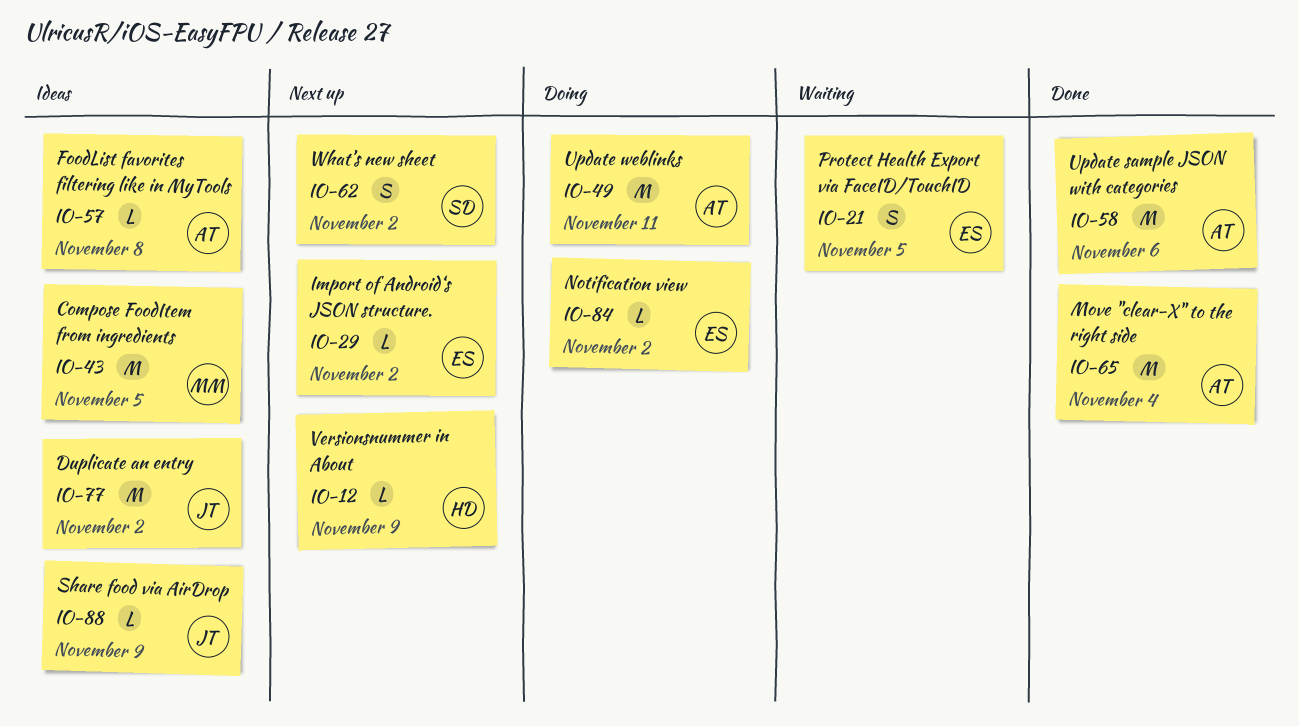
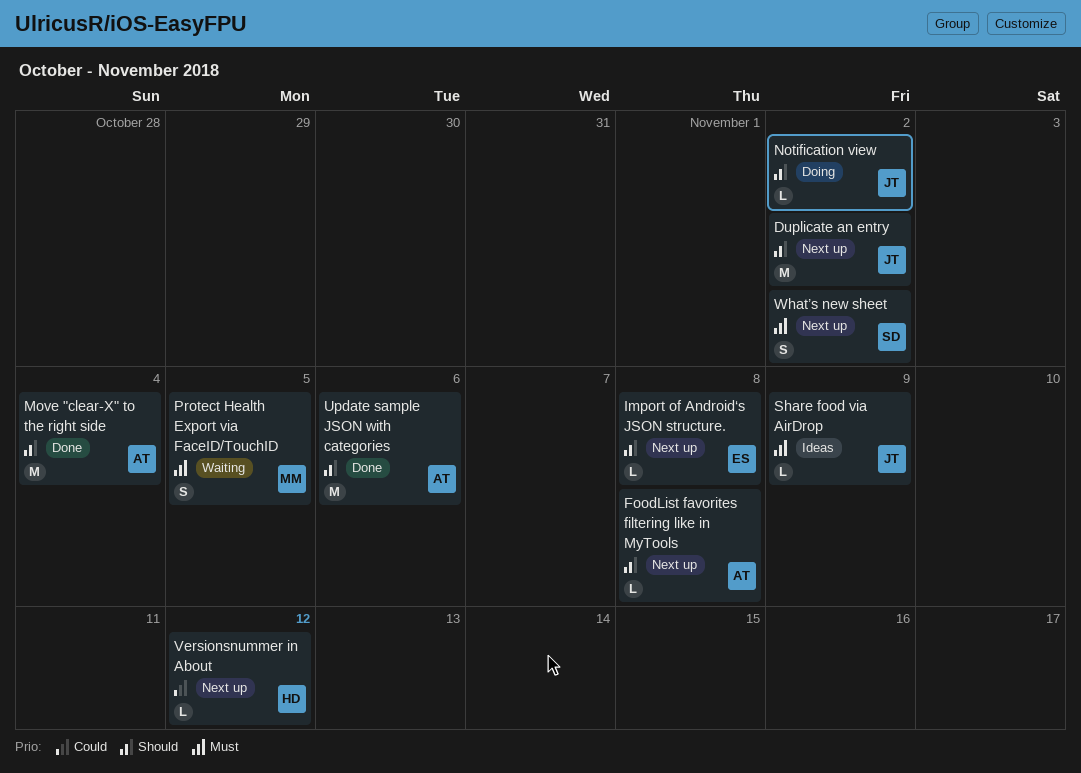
Compose FoodItem from ingredients: present -> none
Duplicate an entry, status: Ideas -> Next up
FoodList favorites filtering like in MyTools, status: Ideas -> Next up
Import of Android‘s JSON structure., due: Nov 2 -> Nov 8
Notification view, owner: ES -> JT
Protect Health Export via FaceID/TouchID, owner: ES -> MM
Update weblinks: present -> none
Versionsnummer in About, due: Nov 9 -> Nov 12

